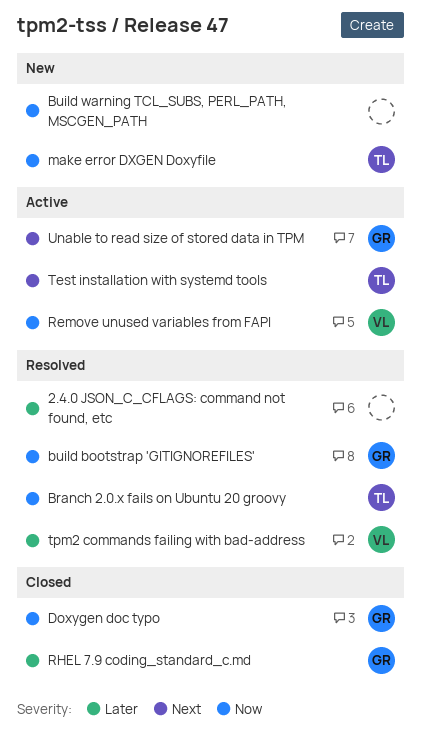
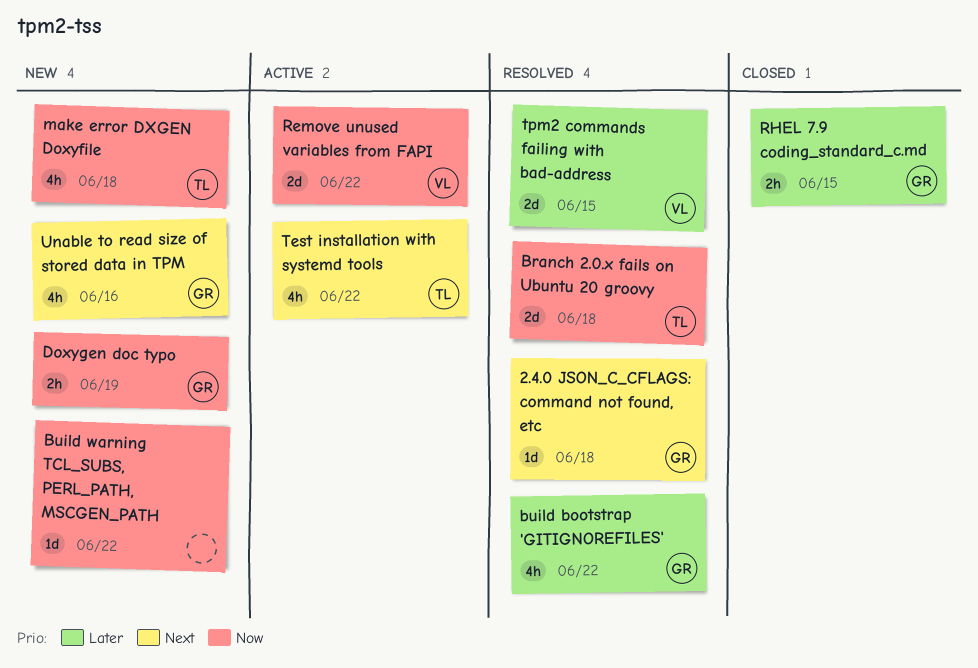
2.4.0 JSON_C_CFLAGS: command not found, etc, owner: none -> GR
2.4.0 JSON_C_CFLAGS: command not found, etc, priority: Later -> Next
build bootstrap 'GITIGNOREFILES', priority: Now -> Later
Doxygen doc typo, status: Closed -> New
Unable to read size of stored data in TPM, status: Active -> New

